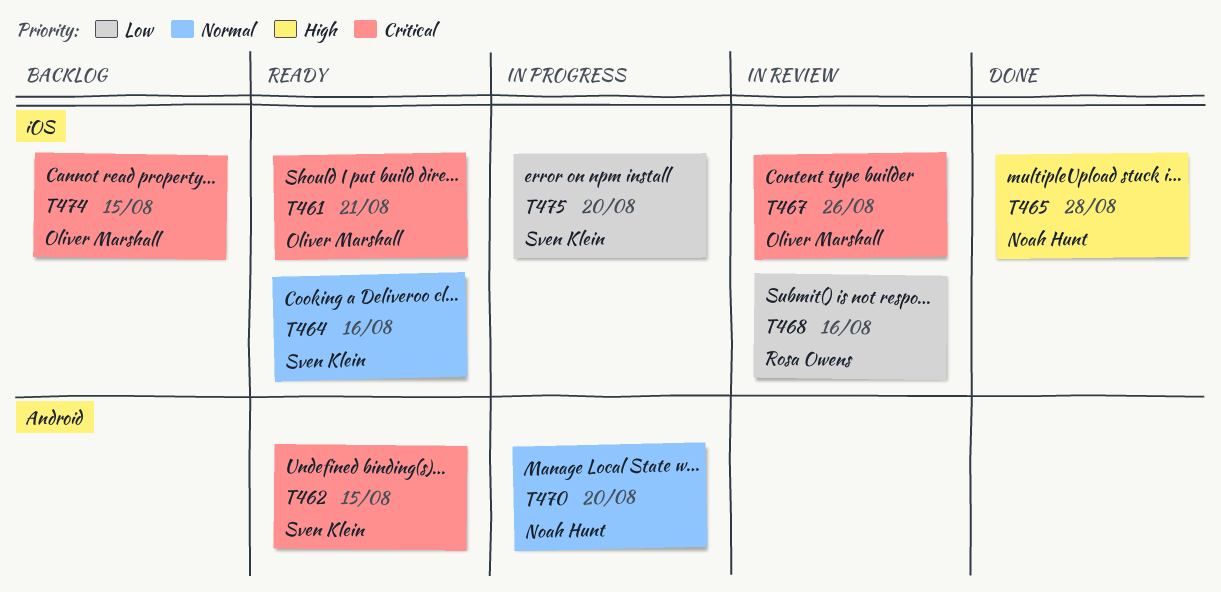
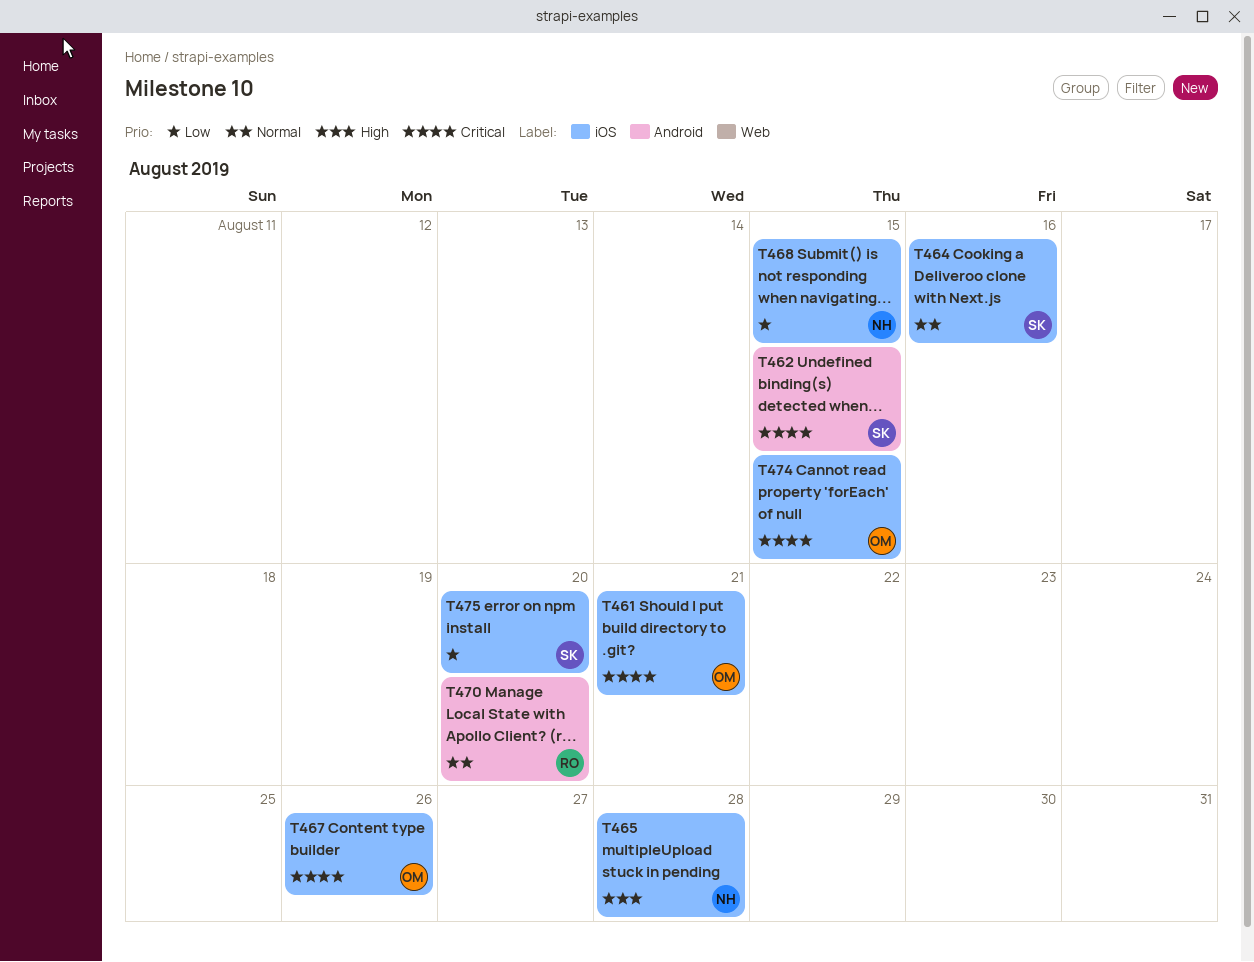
T468, owner: Rosa Owens -> Noah Hunt
T468, due: Aug 16 -> Aug 15
T470, owner: Noah Hunt -> Rosa Owens

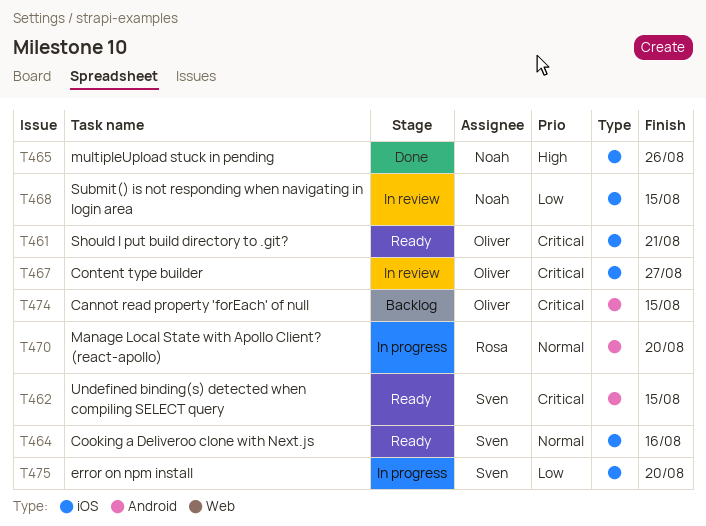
T465, due: Aug 28 -> Aug 26
T467, due: Aug 26 -> Aug 27
T474, label: iOS -> Android

